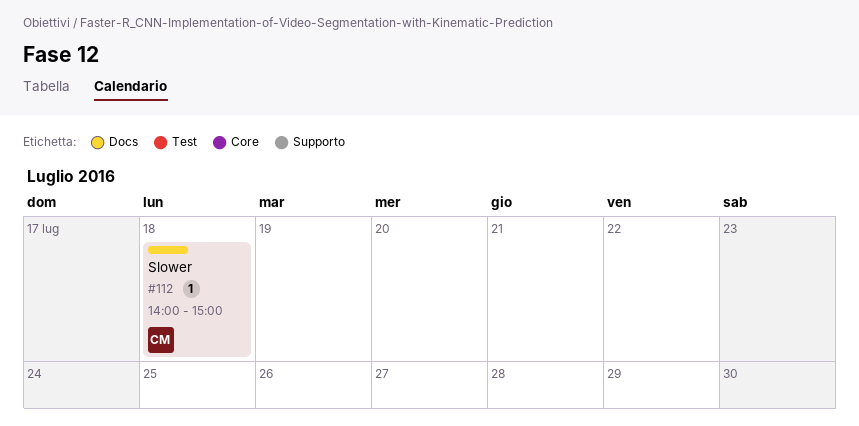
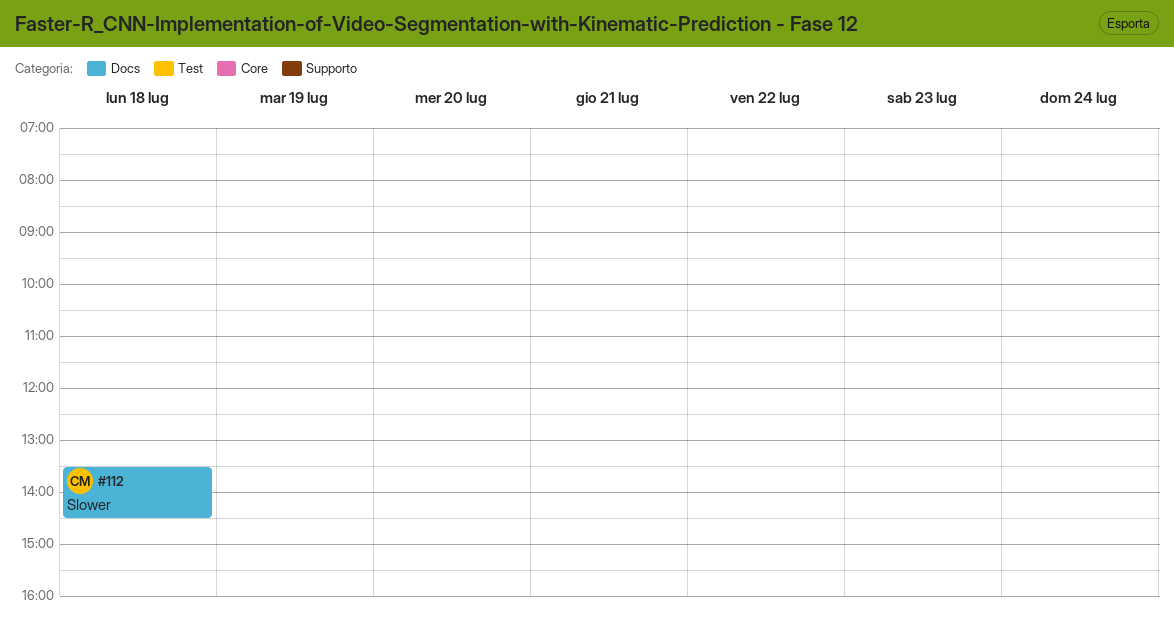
#112, begins: 14:00 -> 13:30
#112, ends: 15:00 -> 14:30

